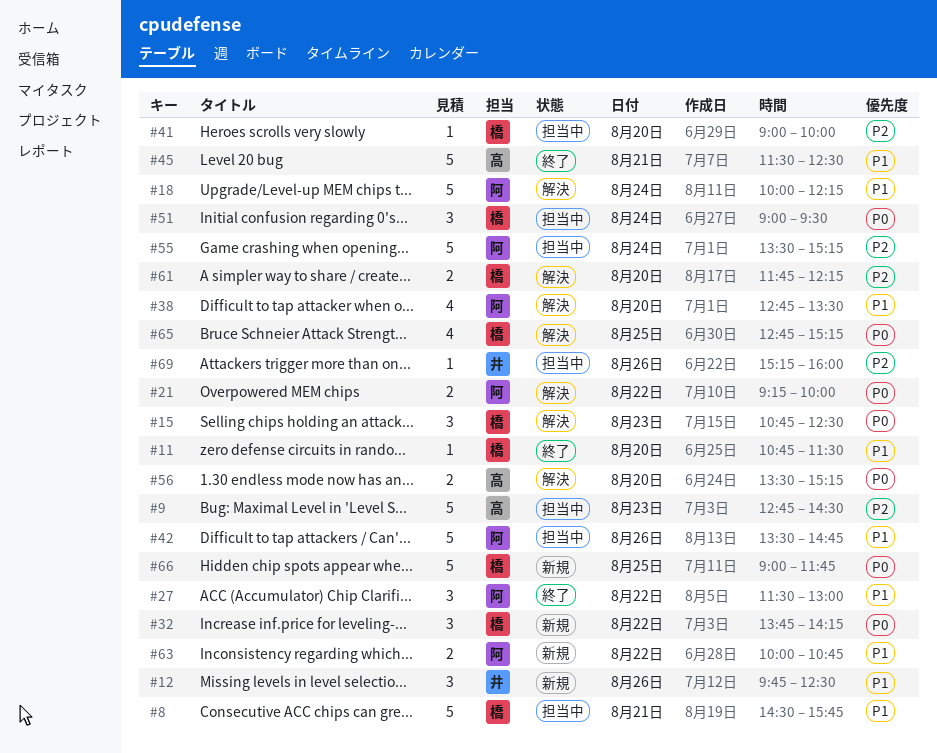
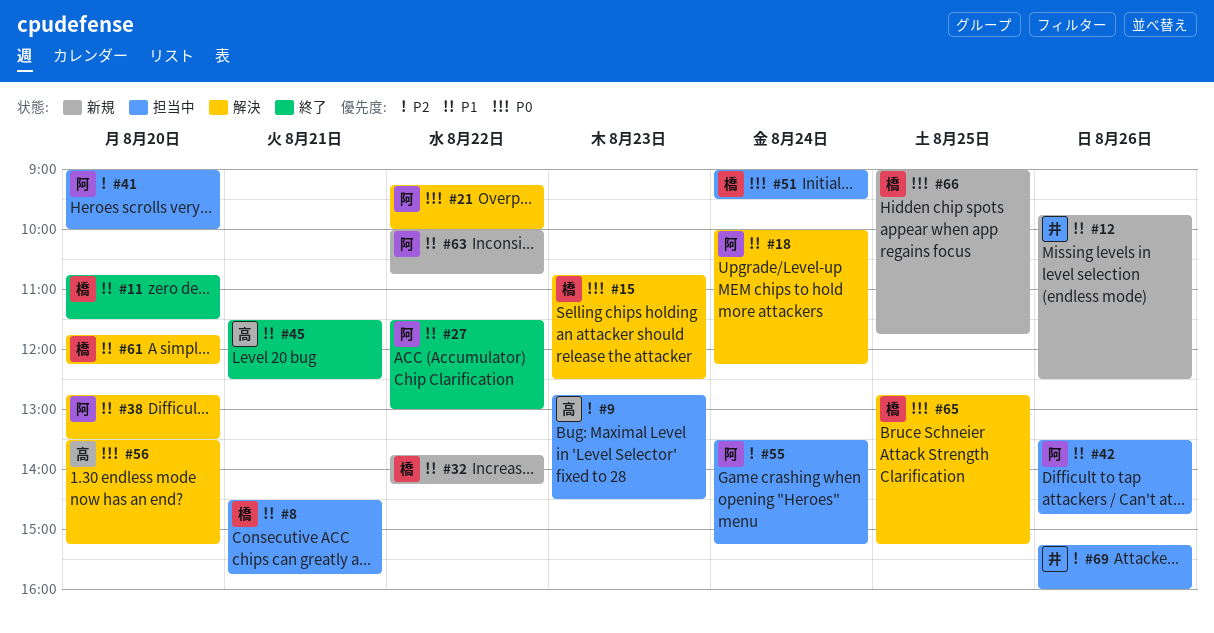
#32, priority: P0 -> P1
#41, owner: 橋 -> 阿
#61, priority: P2 -> P1

